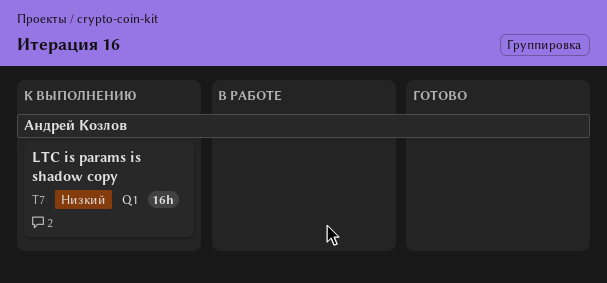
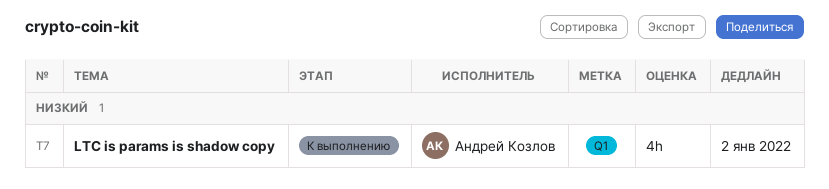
T7, estimate: 16h -> 4h

